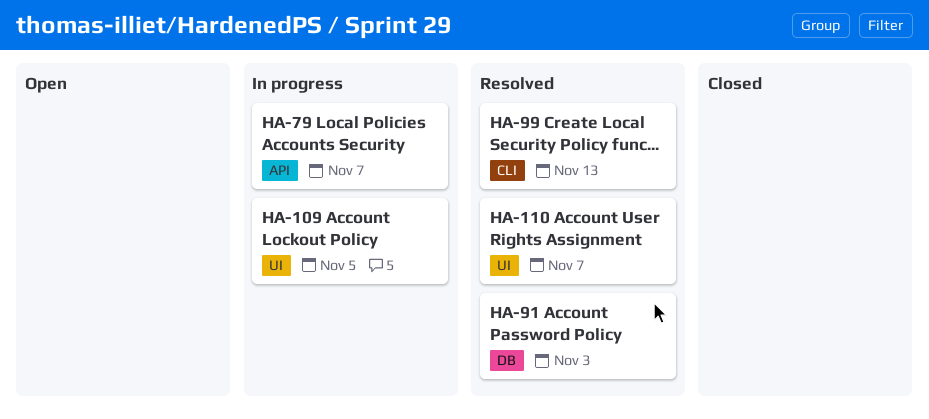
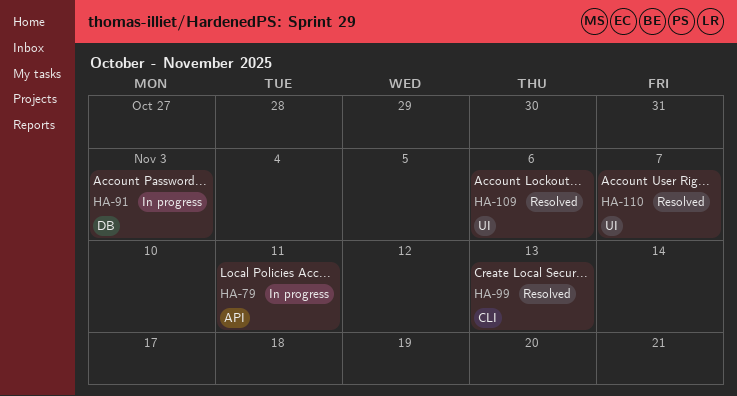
HA-79, due: Nov 7 -> Nov 11
HA-91, status: Resolved -> In progress
HA-109, status: In progress -> Resolved
HA-109, due: Nov 5 -> Nov 6

